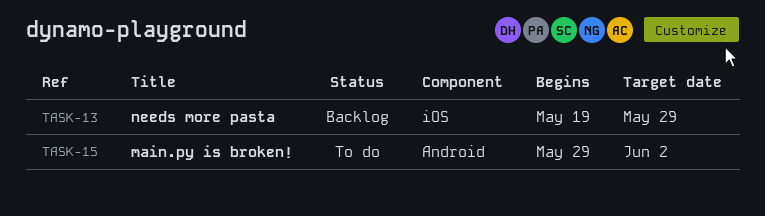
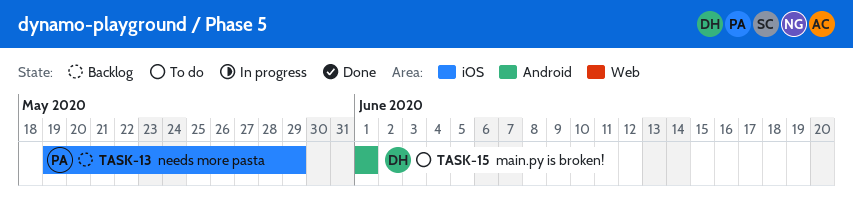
TASK-15, start: May 29 -> Jun 1
TASK-15, due: Jun 2 -> Jun 1

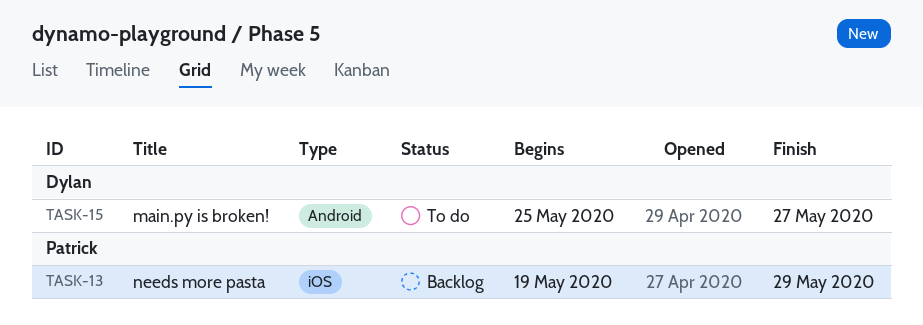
TASK-15, start: Jun 1 -> May 25
TASK-15, due: Jun 1 -> May 27

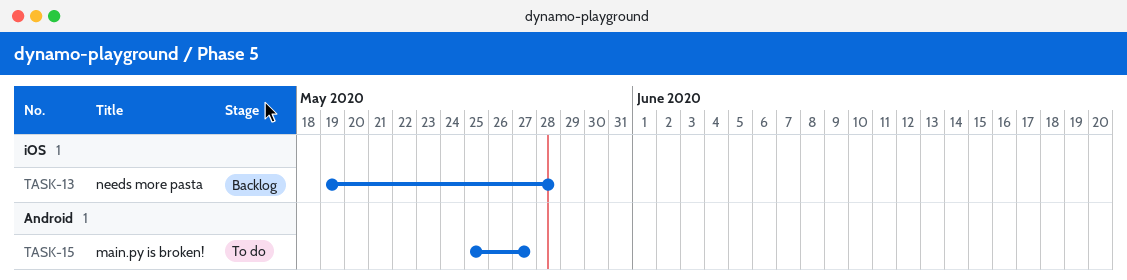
TASK-13, due: May 29 -> May 28

